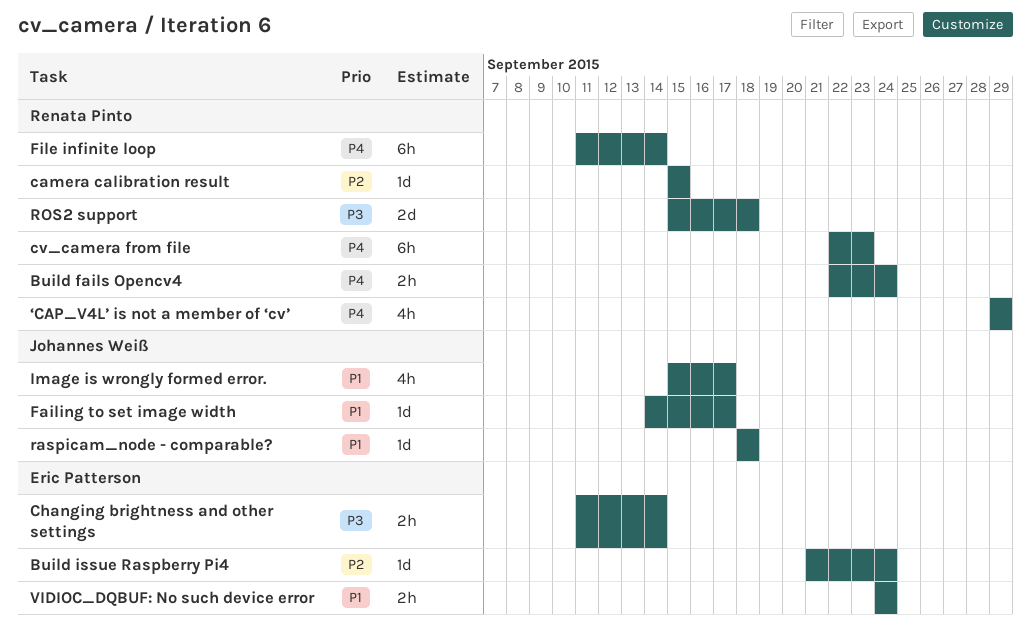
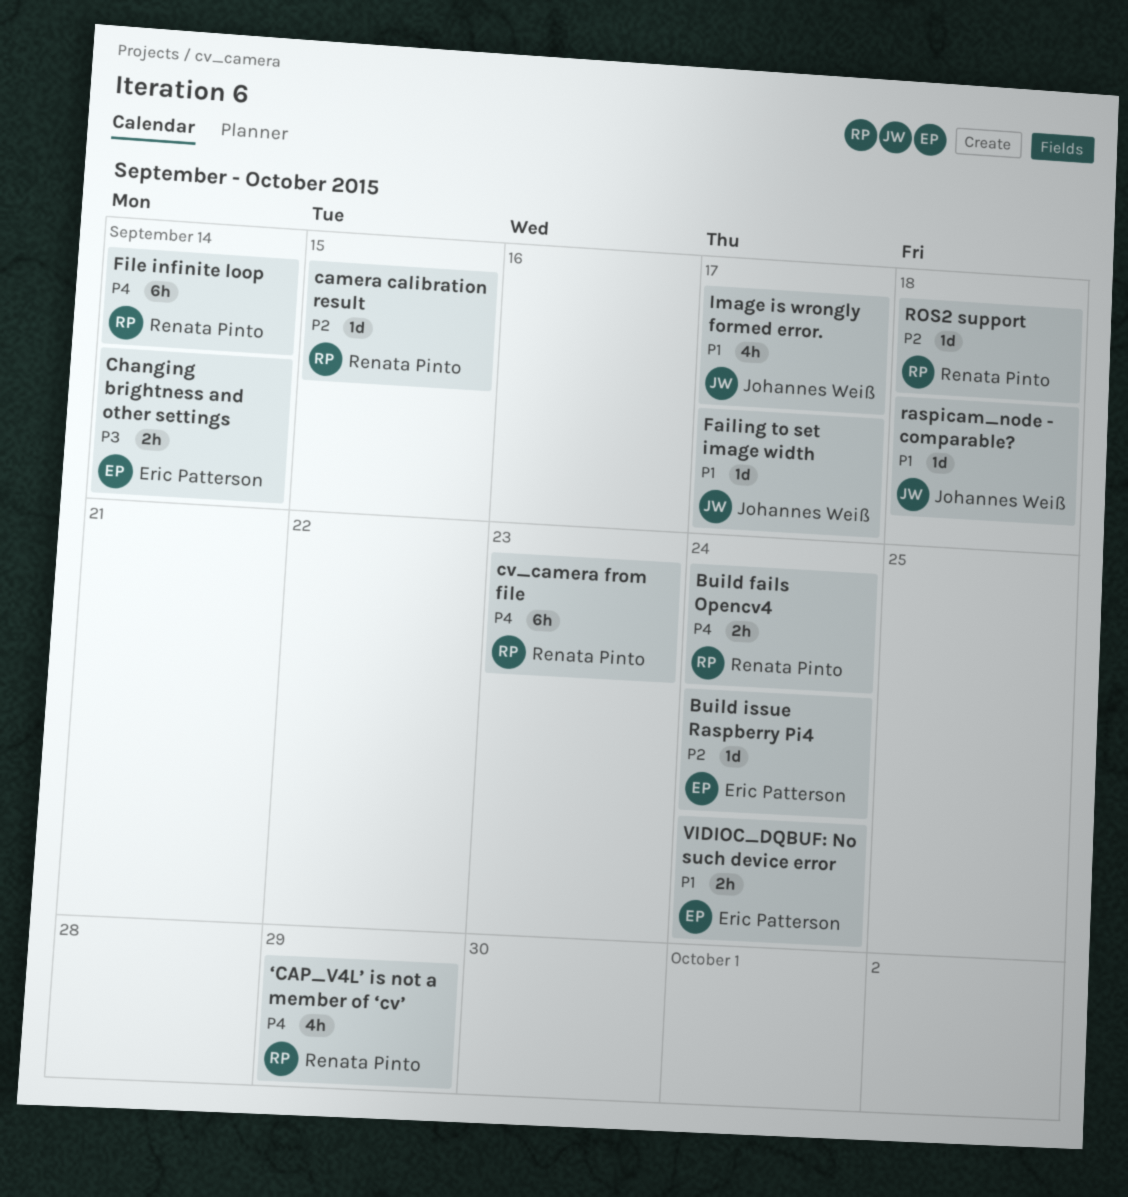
ROS2 support, priority: P3 -> P2
ROS2 support, estimate: 2d -> 1d

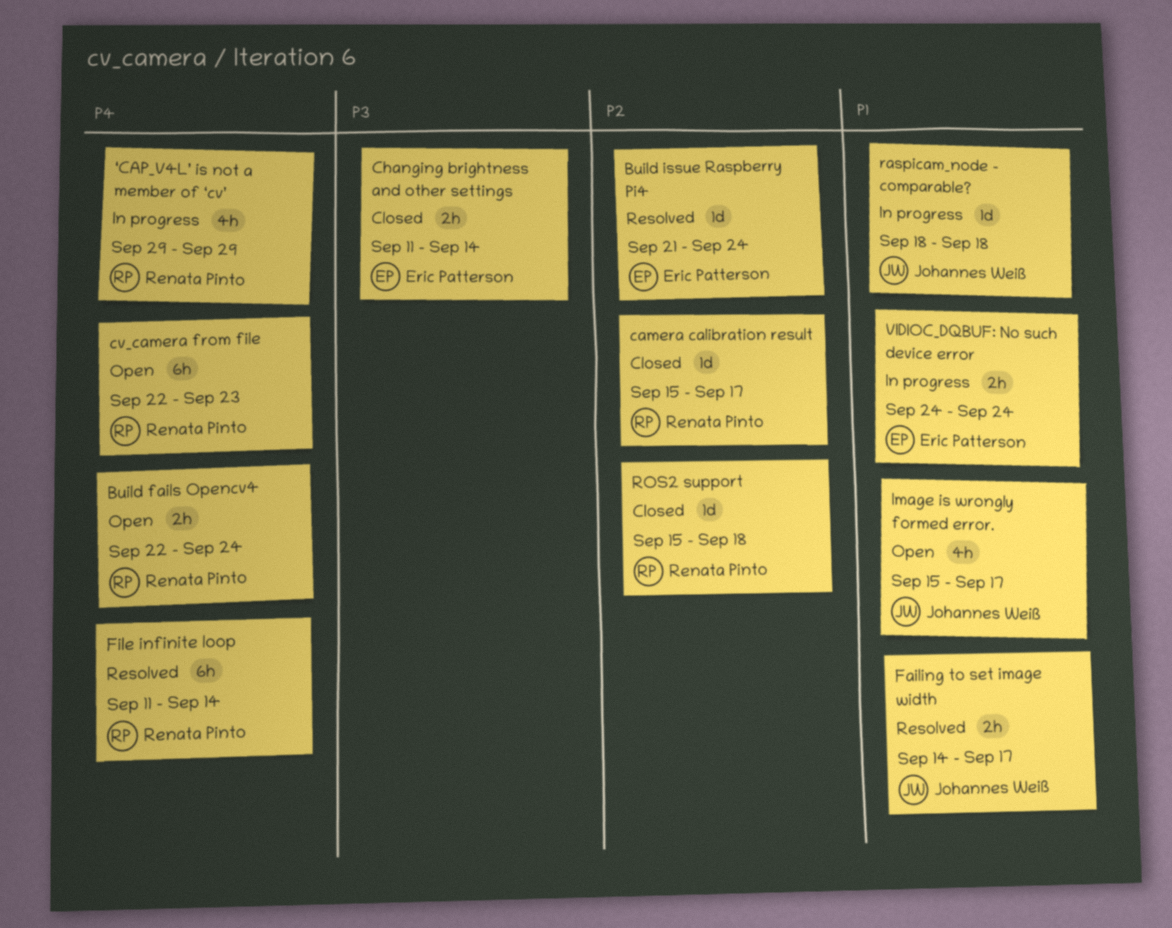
camera calibration result, due: Sep 15 -> Sep 17
Failing to set image width, estimate: 1d -> 2h

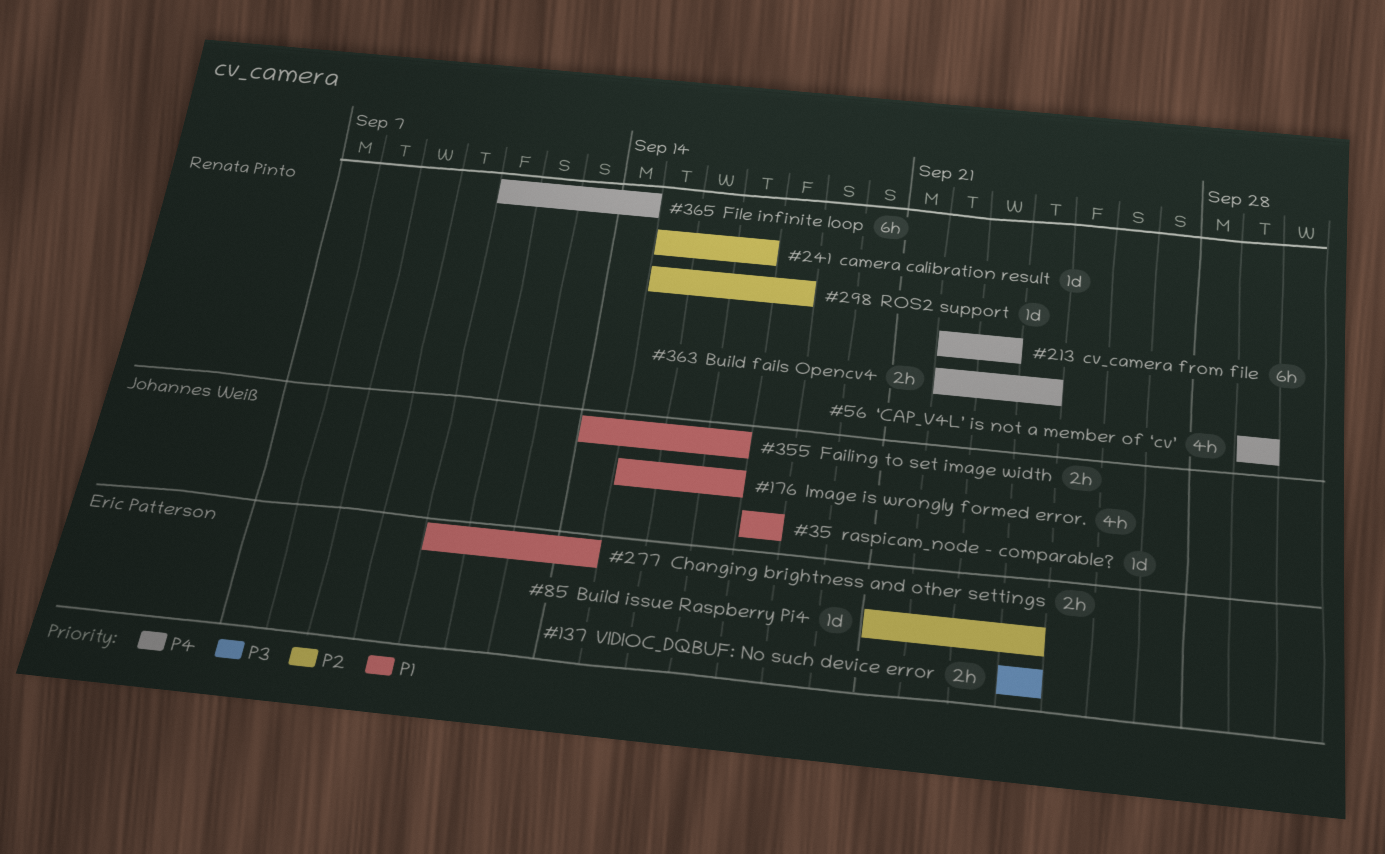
Changing brightness and other settings, priority: P3 -> P1
VIDIOC_DQBUF: No such device error, priority: P1 -> P3

